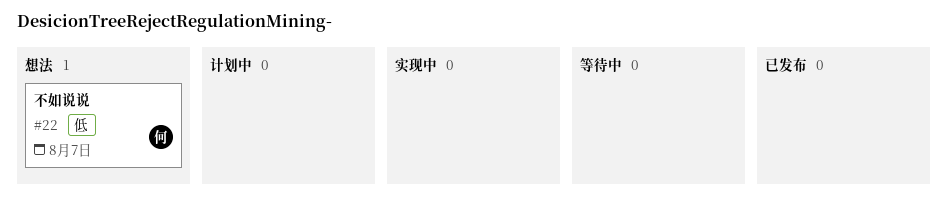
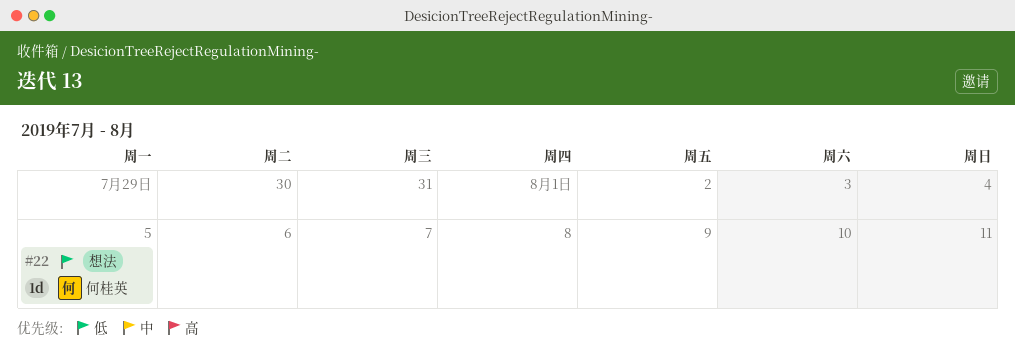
#22, due: Aug 7 -> Aug 5

